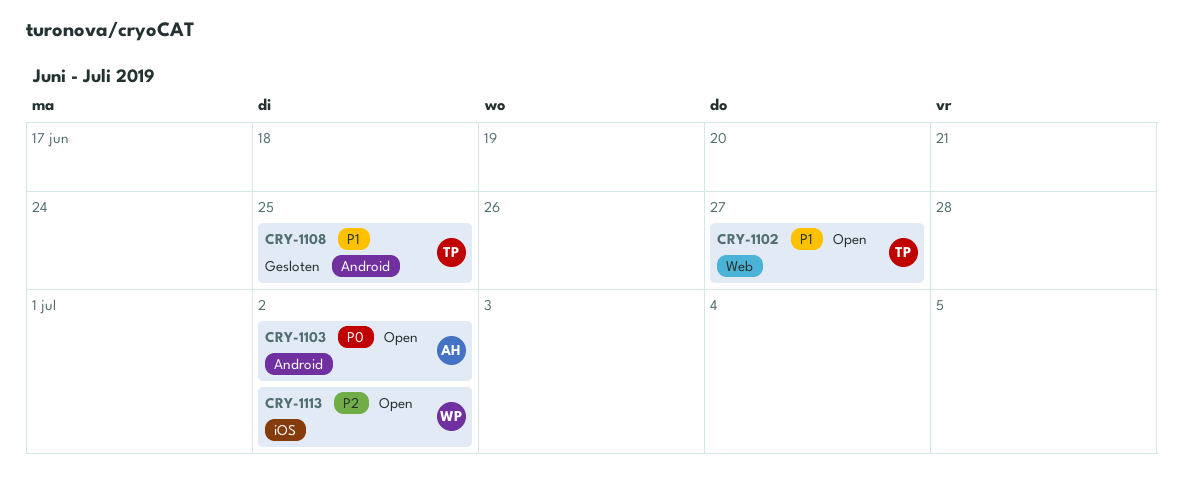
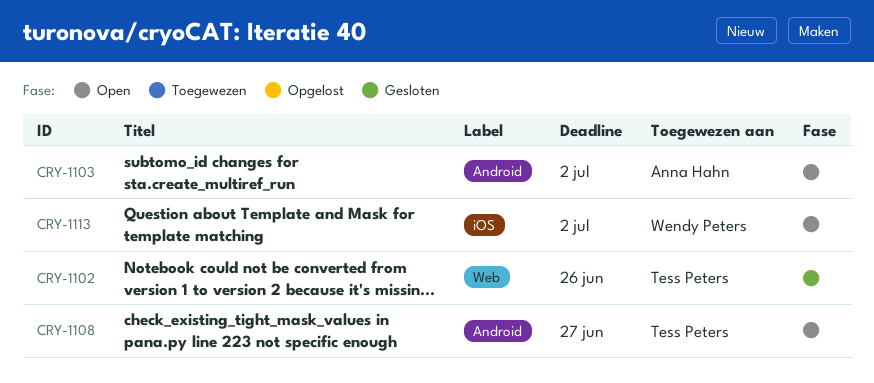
CRY-1102, status: Open -> Gesloten
CRY-1102, due: Jun 27 -> Jun 26
CRY-1108, status: Gesloten -> Open
CRY-1108, due: Jun 25 -> Jun 27

